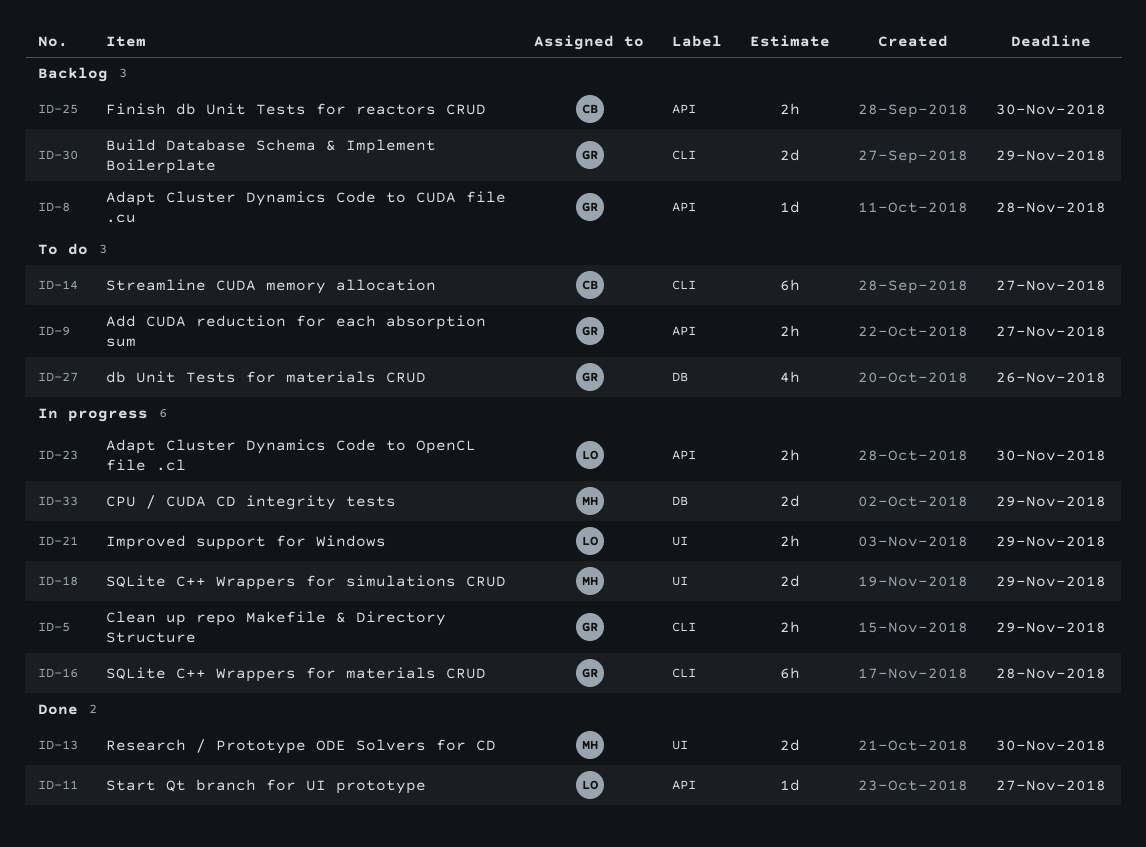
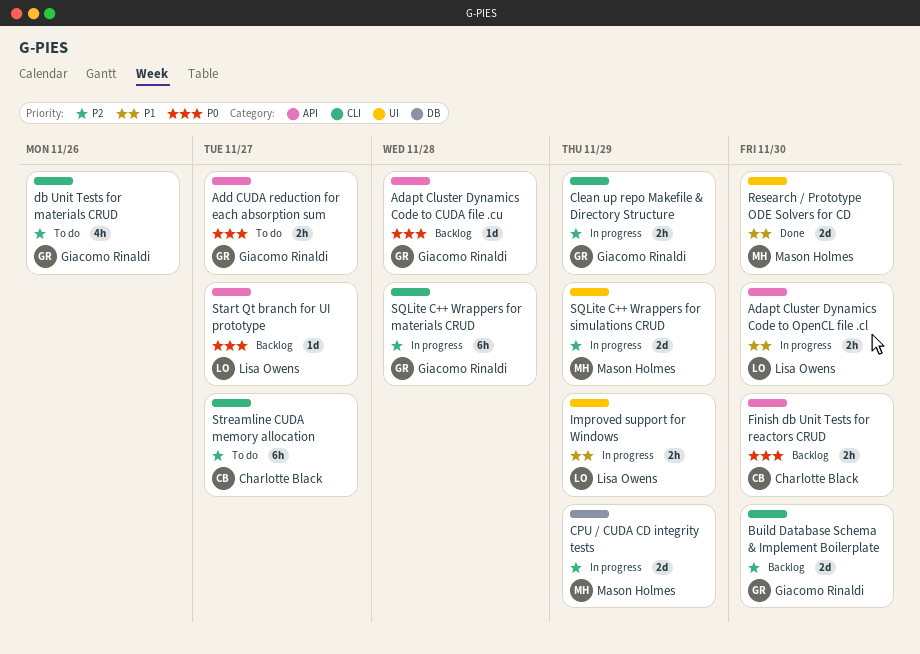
Build Database Schema & Implement Boilerplate, due: Nov 29 -> Nov 30
db Unit Tests for materials CRUD, label: DB -> CLI
Start Qt branch for UI prototype, status: Done -> Backlog

